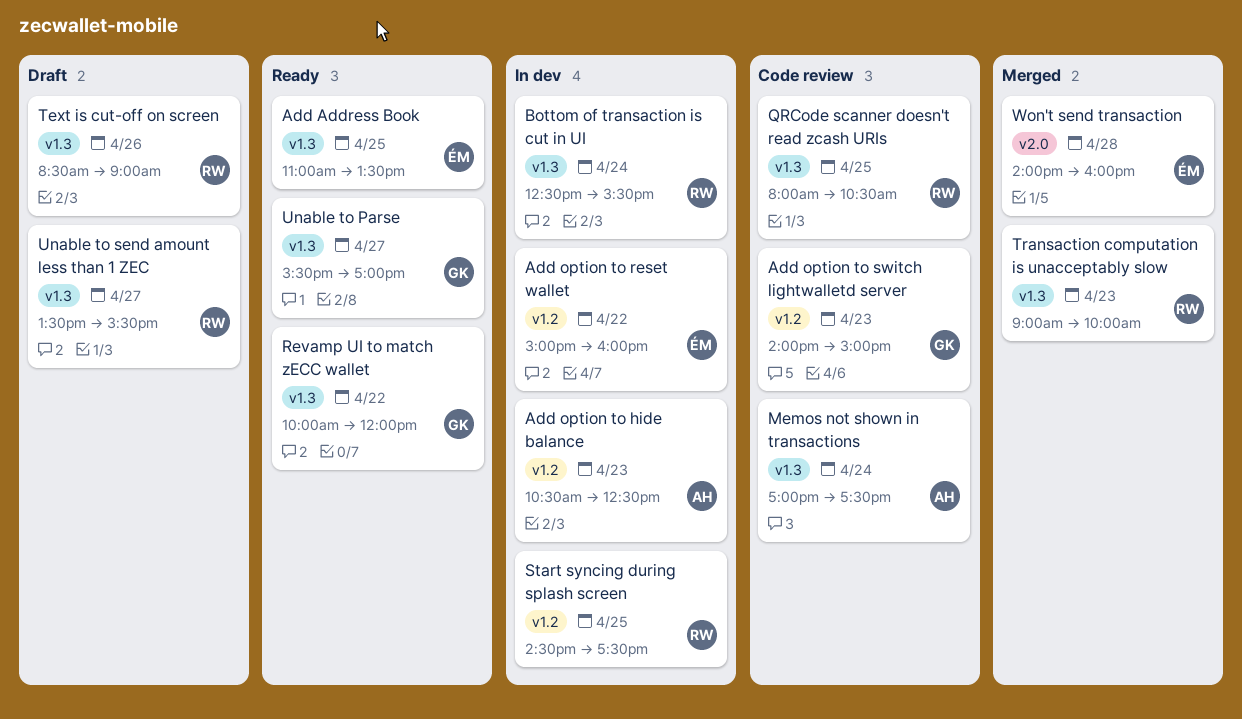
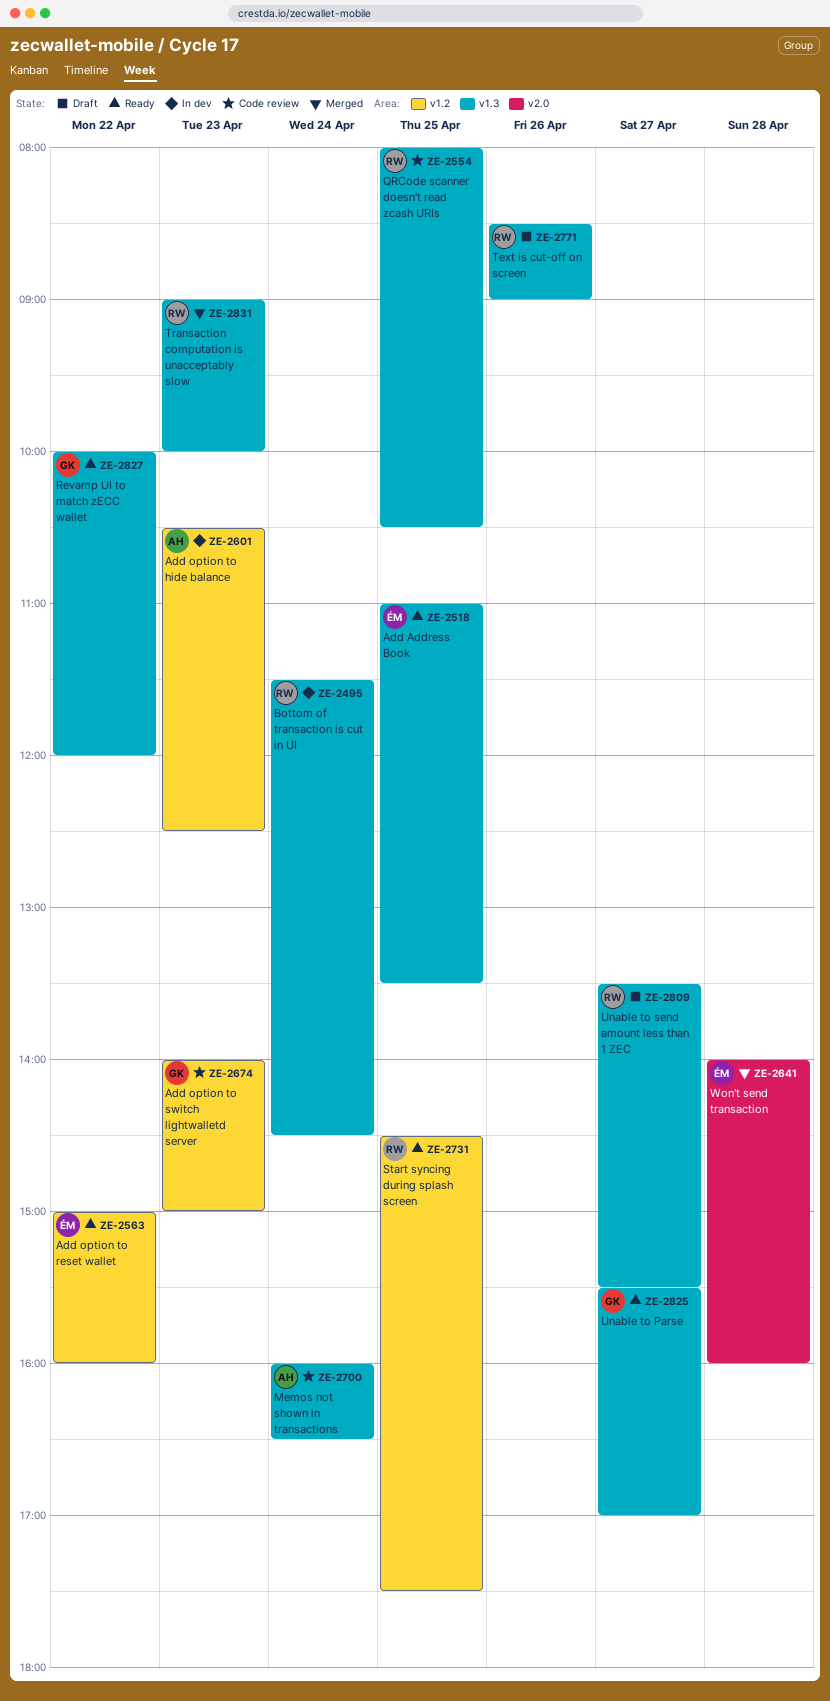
Add option to reset wallet, status: In dev -> Ready
Bottom of transaction is cut in UI, begins: 12:30 -> 11:30
Bottom of transaction is cut in UI, ends: 15:30 -> 14:30
Memos not shown in transactions, begins: 17:00 -> 16:00
Memos not shown in transactions, ends: 17:30 -> 16:30
Start syncing during splash screen, status: In dev -> Ready

